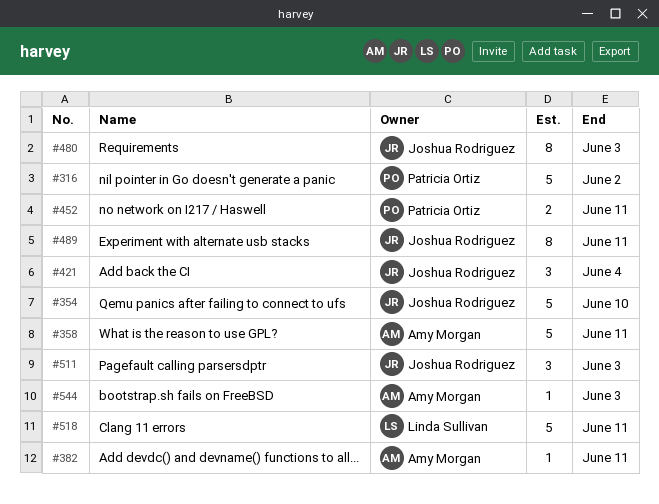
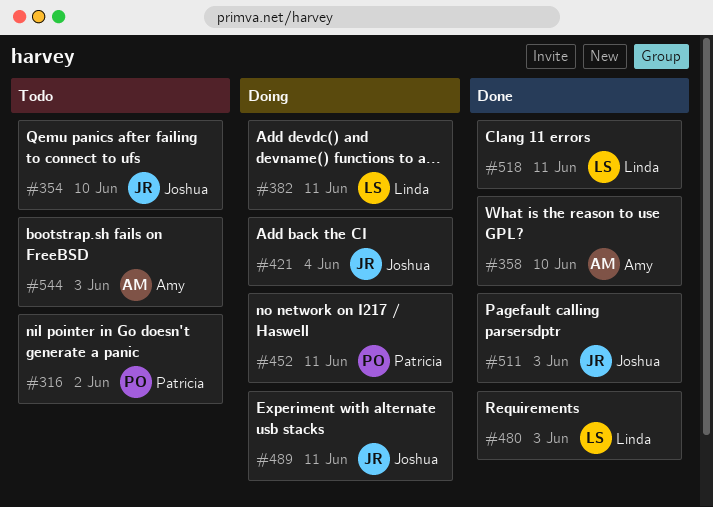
#358, due: Jun 11 -> Jun 10
#382, owner: Amy Morgan -> Linda Sullivan
#480, owner: Joshua Rodriguez -> Linda Sullivan

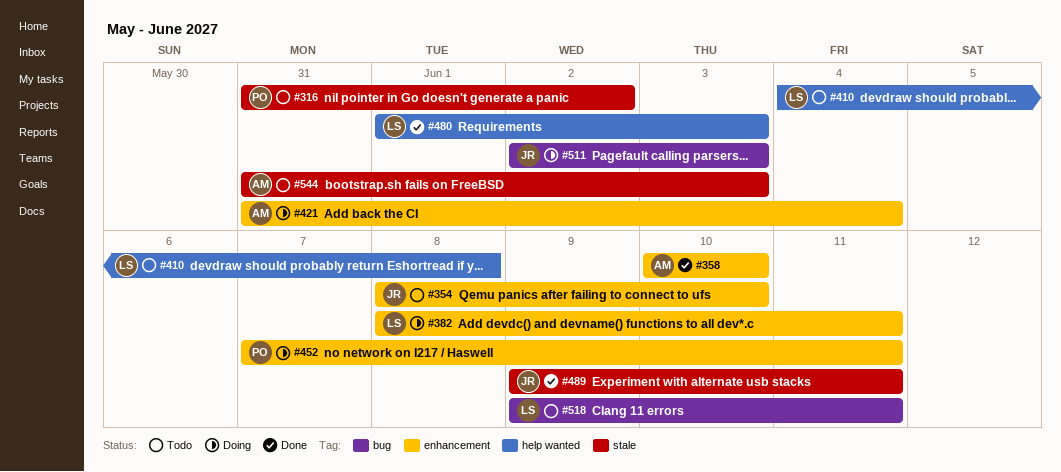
#410: none -> present
#421, owner: Joshua -> Amy
#489, status: Doing -> Done
#511, status: Done -> Doing
#518, status: Done -> Todo

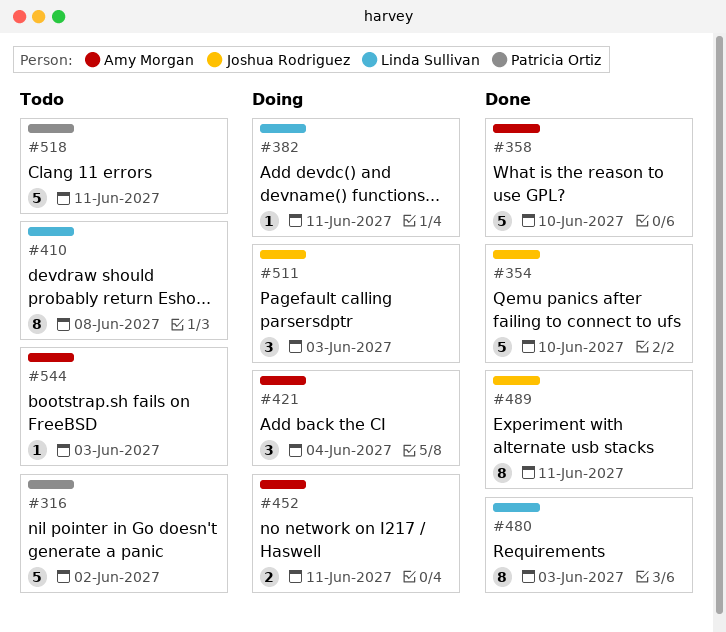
#354, status: Todo -> Done
#452, owner: Patricia Ortiz -> Amy Morgan
#518, owner: Linda Sullivan -> Patricia Ortiz

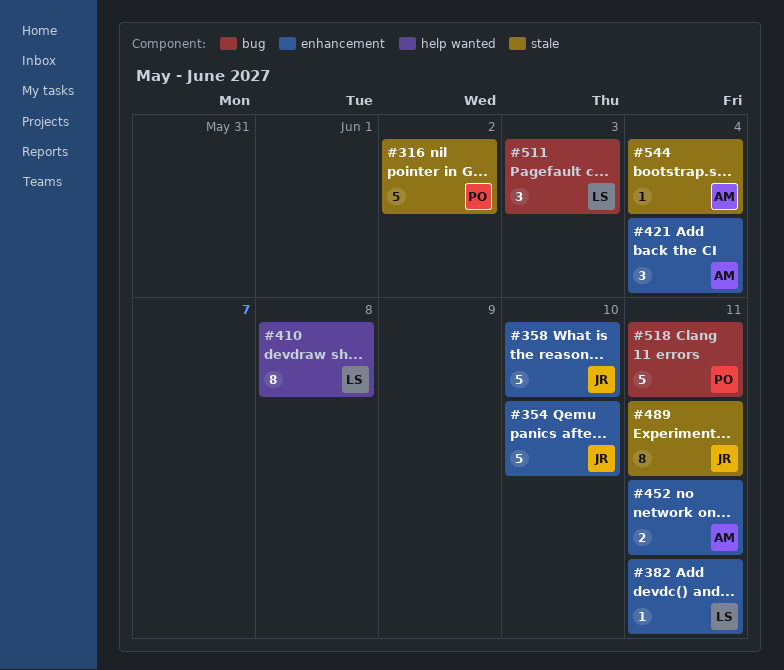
#358, owner: Amy Morgan -> Joshua Rodriguez
#480: present -> none
#511, owner: Joshua Rodriguez -> Linda Sullivan
#544, due: Jun 3 -> Jun 4

